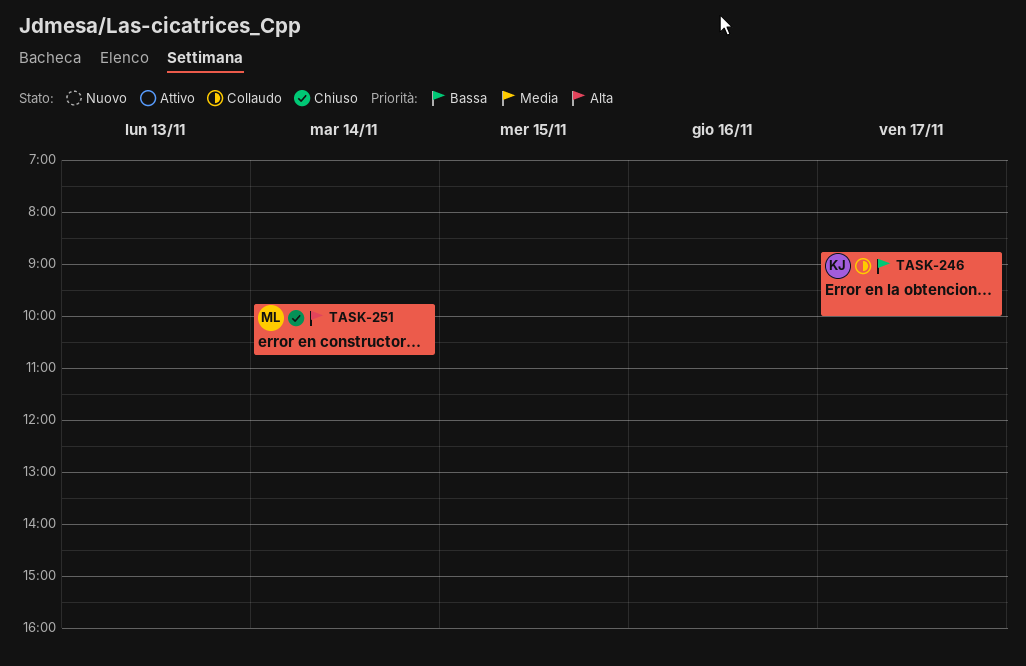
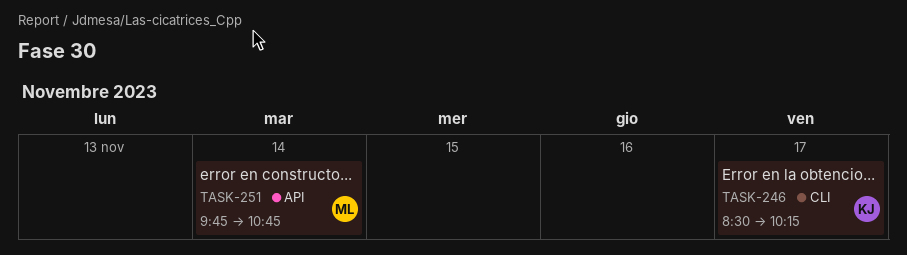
TASK-246, begins: 08:45 -> 08:30
TASK-246, ends: 10:00 -> 10:15

